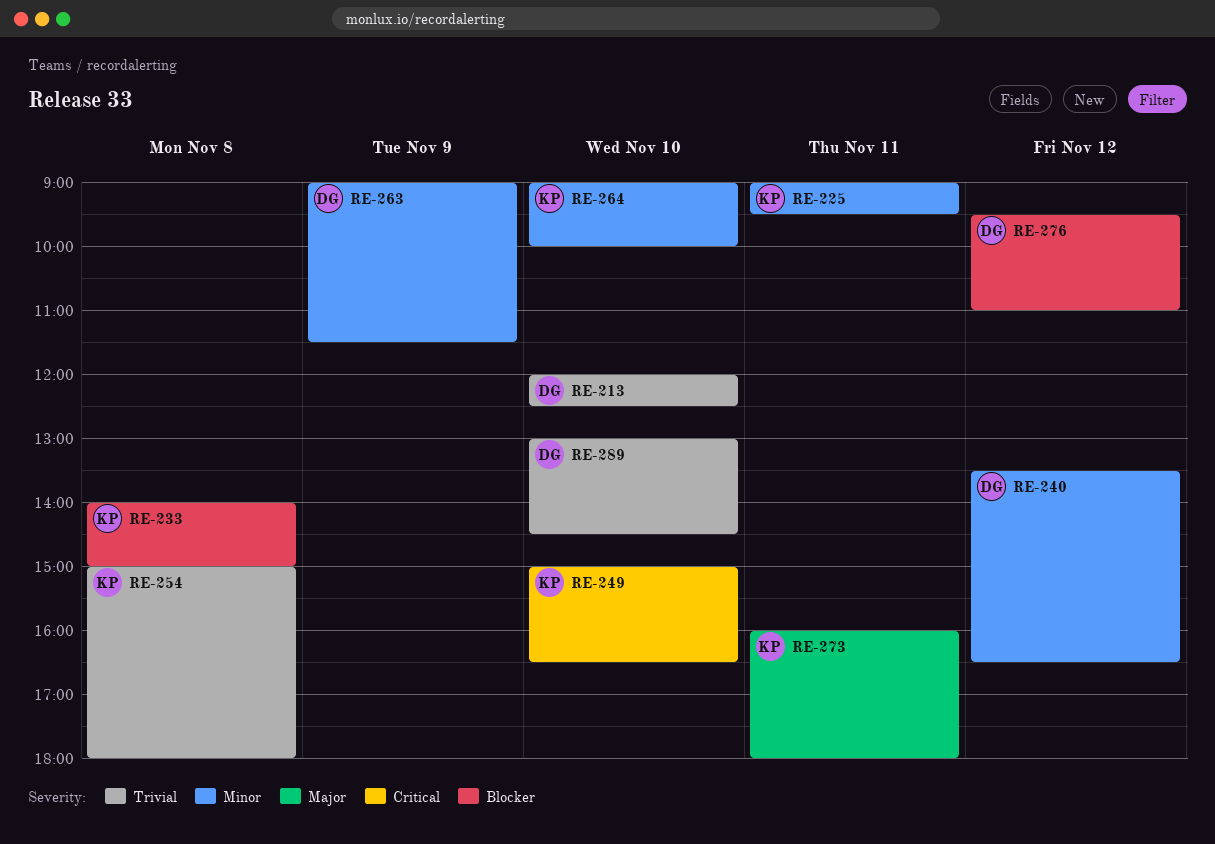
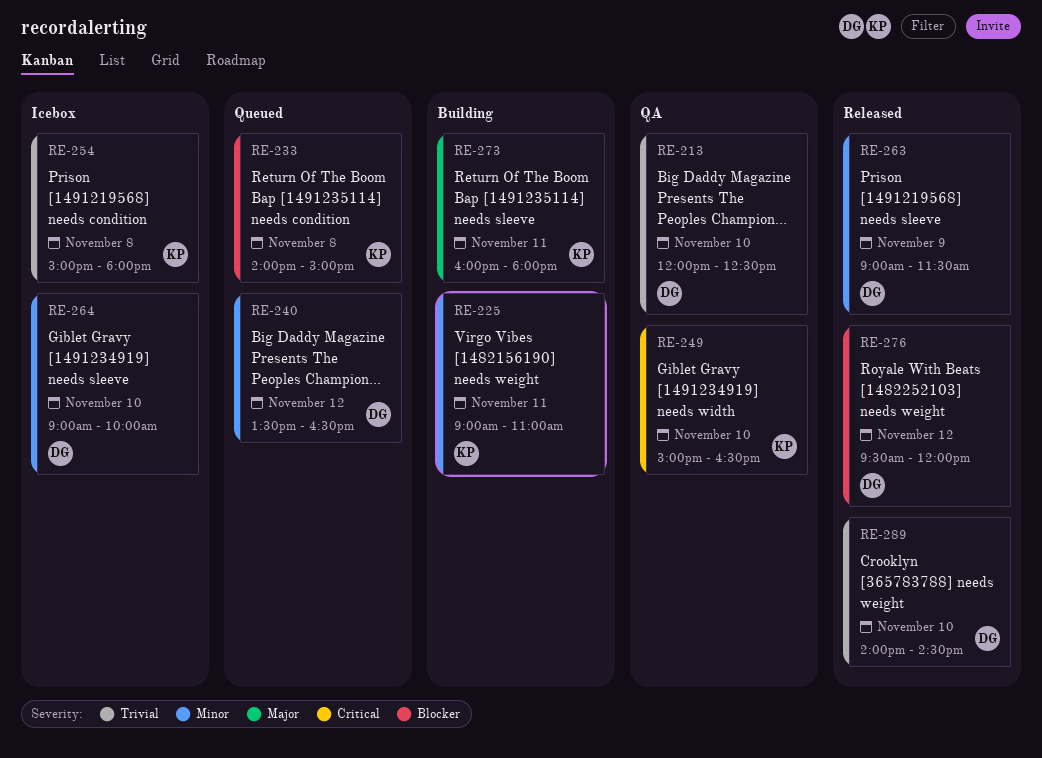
RE-225, ends: 09:30 -> 11:00
RE-264, owner: KP -> DG
RE-276, ends: 11:00 -> 12:00
RE-289, begins: 13:00 -> 14:00

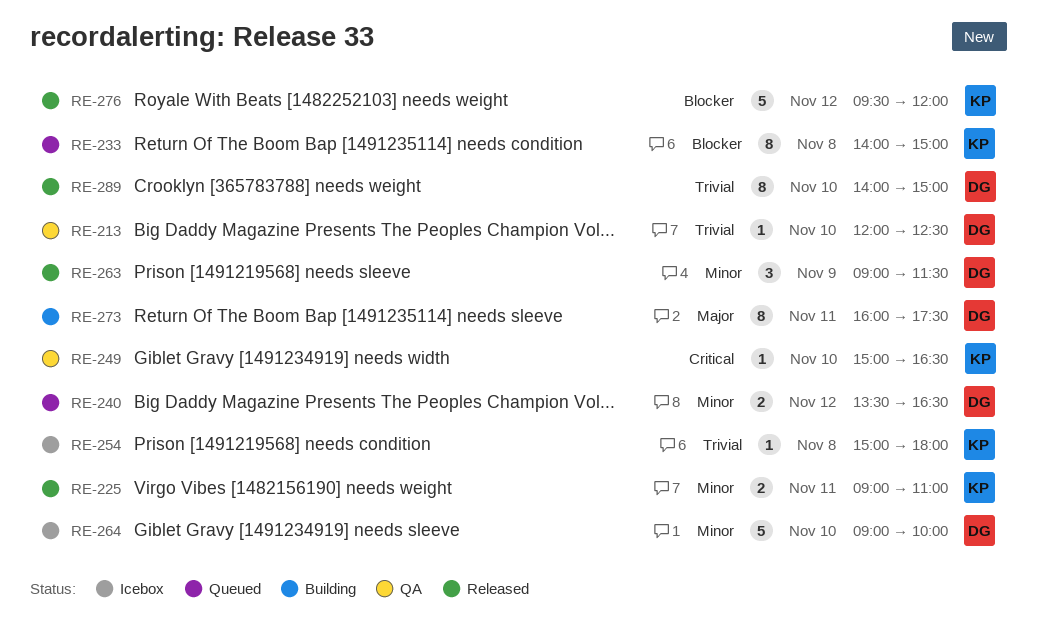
RE-225, status: Building -> Released
RE-273, owner: KP -> DG
RE-273, ends: 18:00 -> 17:30
RE-276, owner: DG -> KP
RE-289, ends: 14:30 -> 15:00

